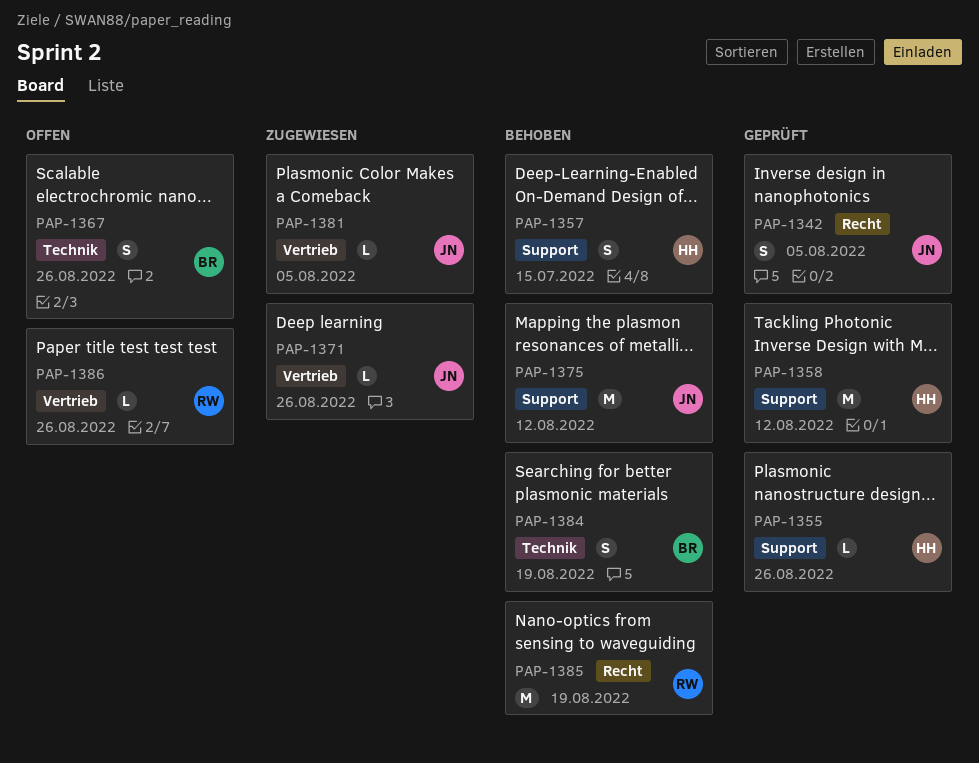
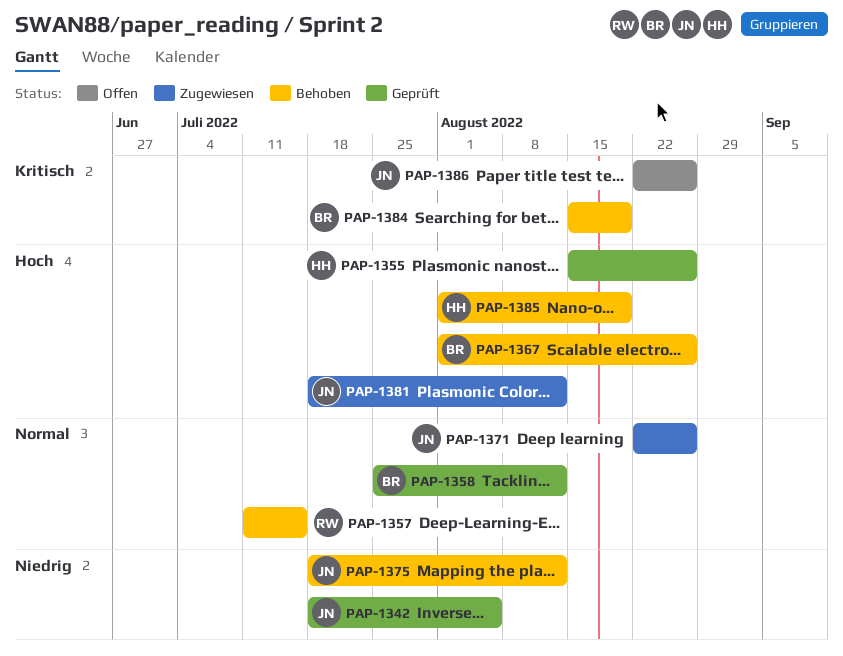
PAP-1357, owner: HH -> RW
PAP-1358, owner: HH -> BR
PAP-1367, status: Offen -> Behoben
PAP-1381, due: Aug 5 -> Aug 12
PAP-1385, owner: RW -> HH
PAP-1386, owner: RW -> JN

